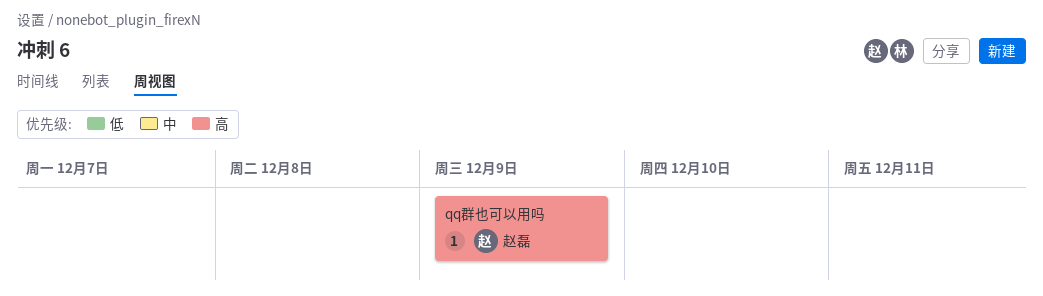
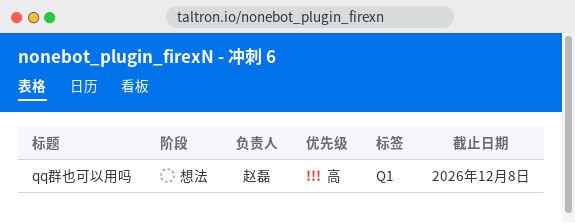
qq群也可以用吗, due: Dec 9 -> Dec 8

